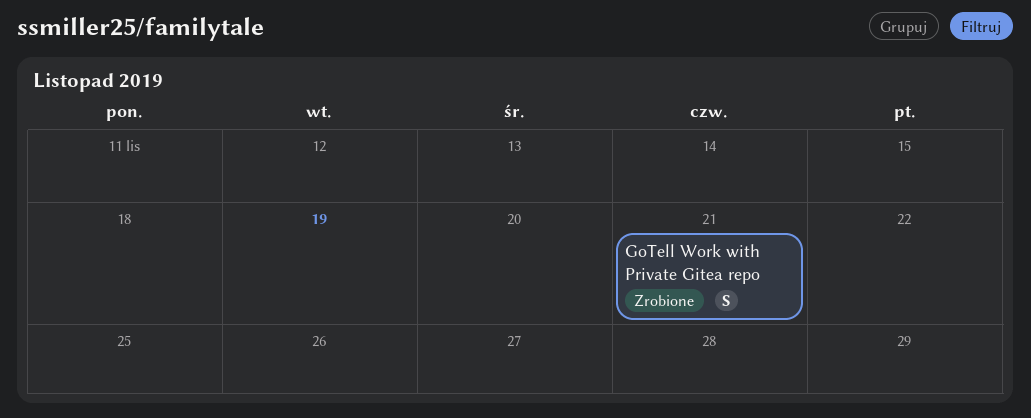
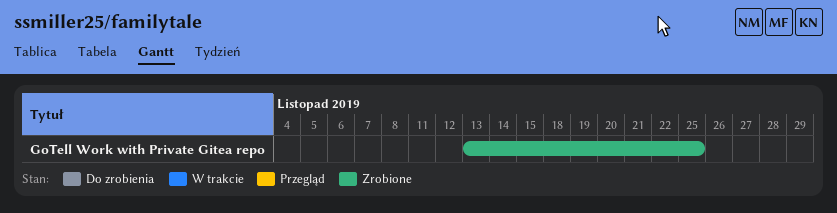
GoTell Work with Private Gitea repo, due: Nov 21 -> Nov 25

